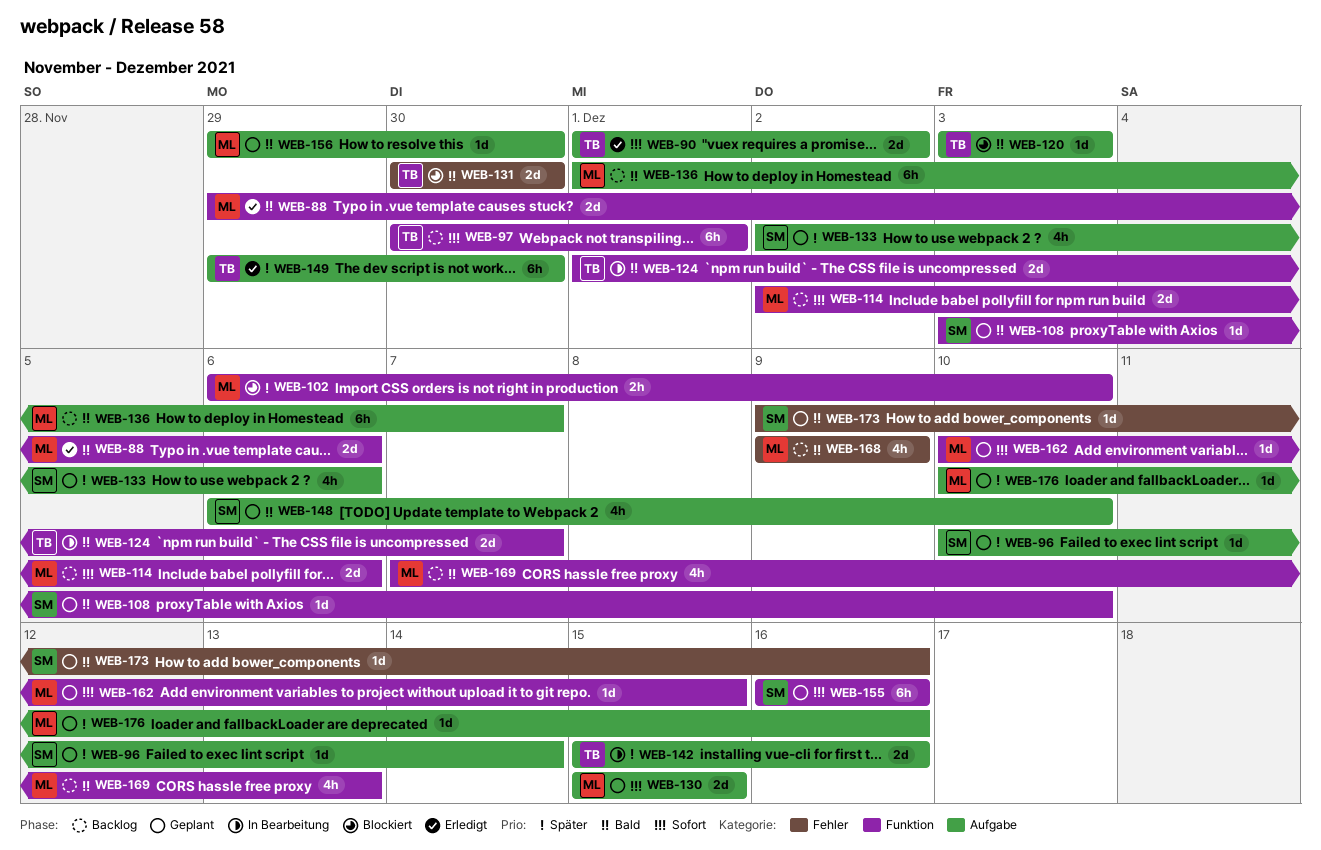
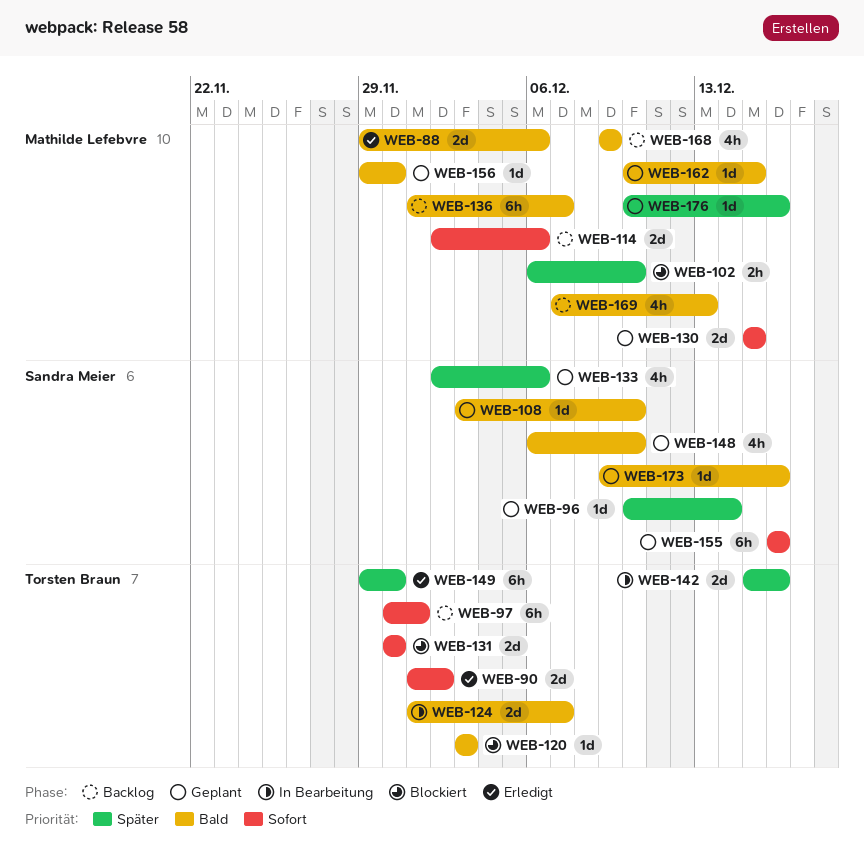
WEB-131, priority: Bald -> Sofort
WEB-162, priority: Sofort -> Bald

